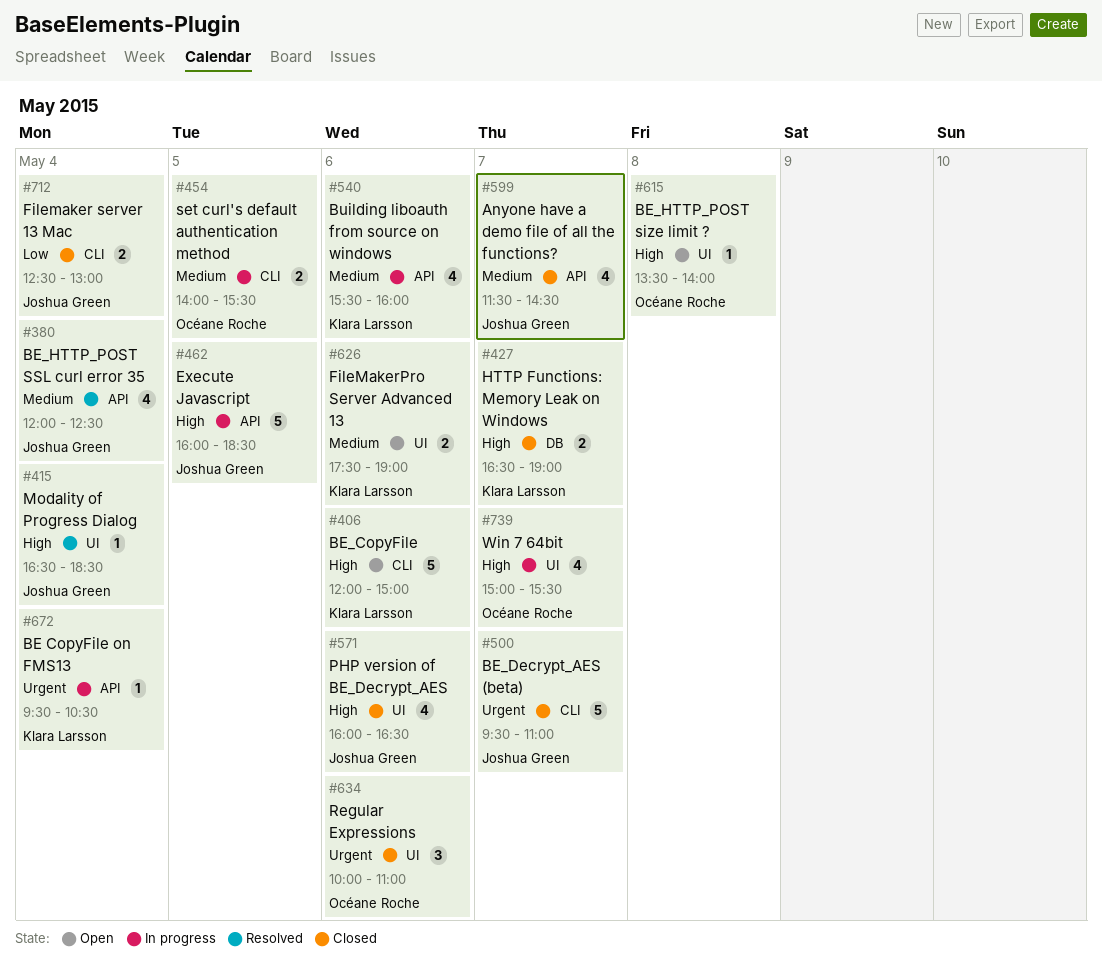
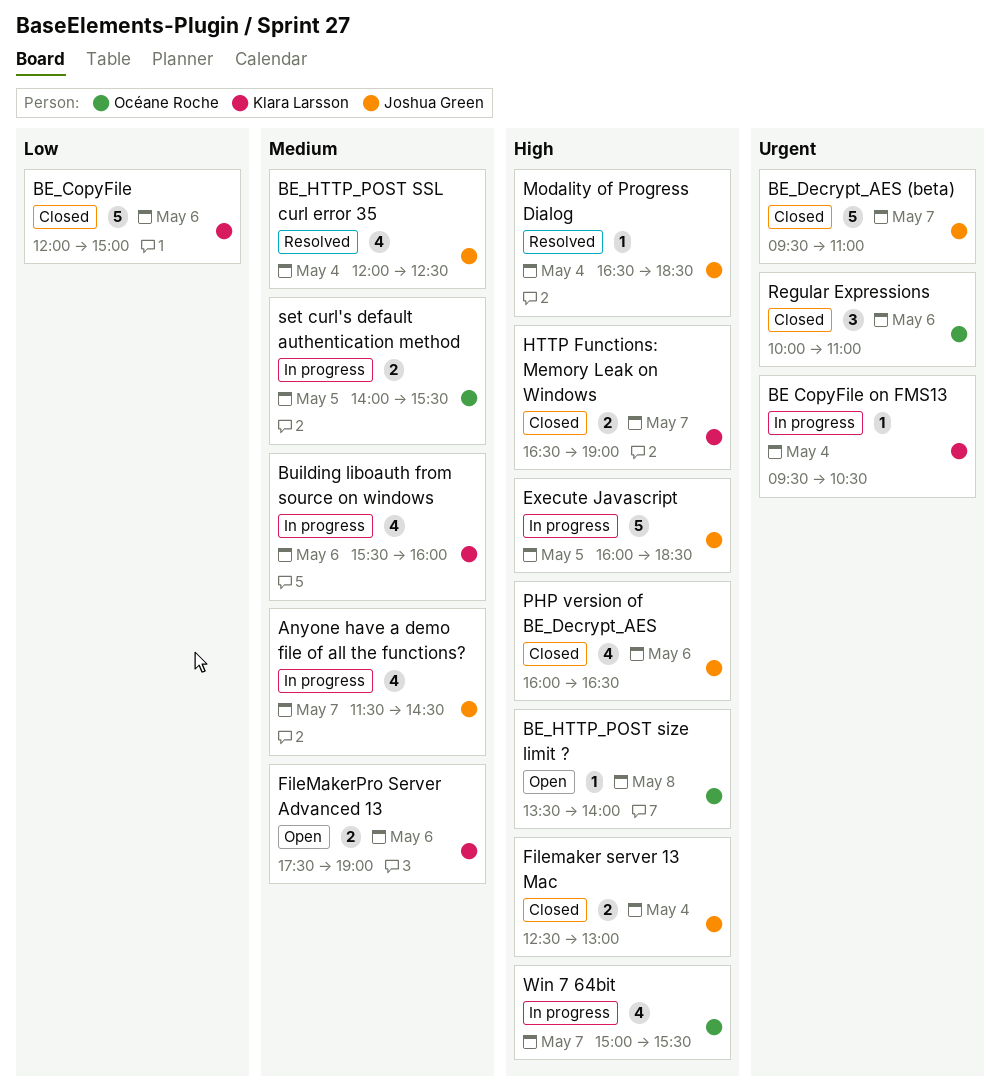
Anyone have a demo file of all the functions?, status: Closed -> In progress
BE_CopyFile, status: Open -> Closed
BE_CopyFile, priority: High -> Low
Filemaker server 13 Mac, priority: Low -> High

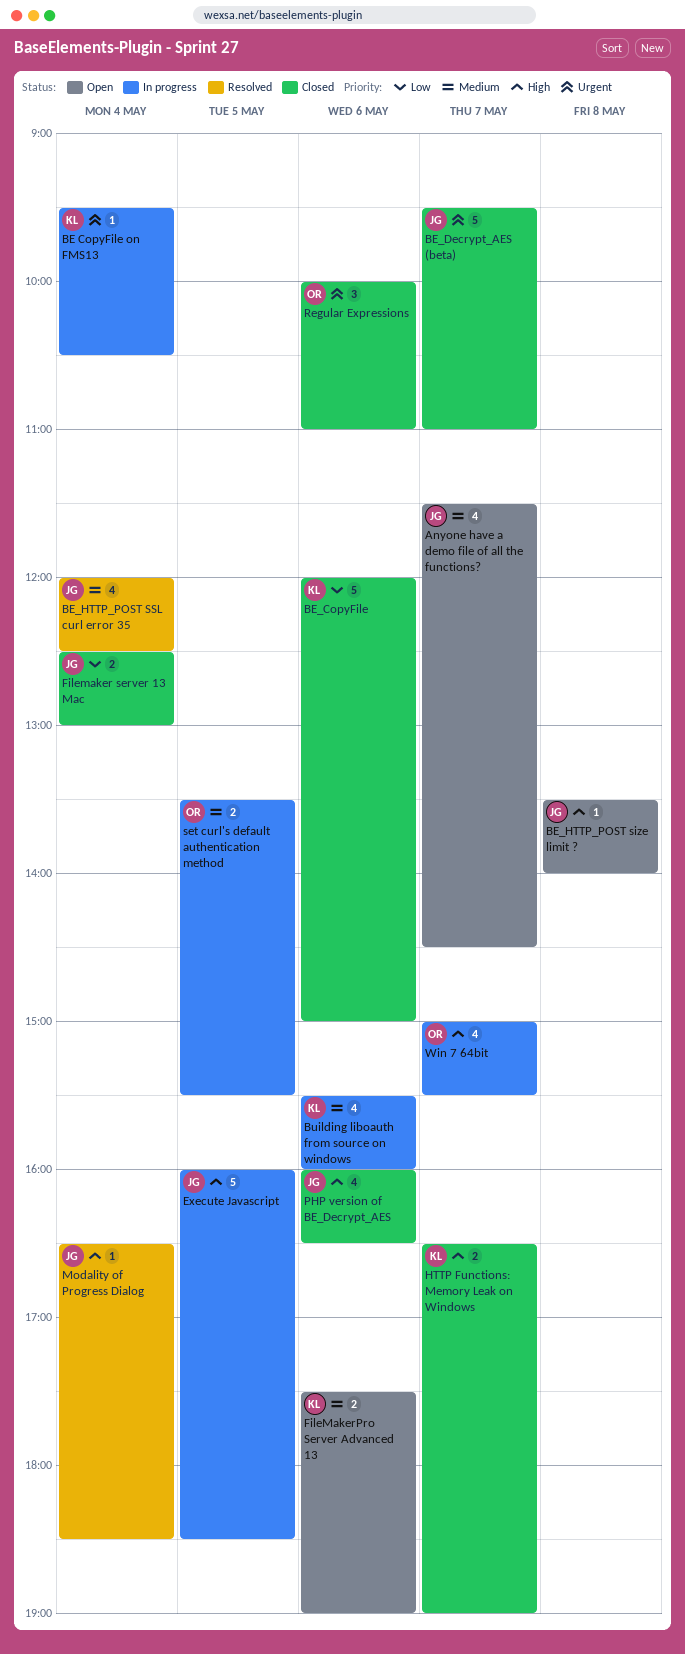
Anyone have a demo file of all the functions?, status: In progress -> Open
BE_HTTP_POST size limit ?, owner: Océane Roche -> Joshua Green
Filemaker server 13 Mac, priority: High -> Low
set curl's default authentication method, begins: 14:00 -> 13:30

